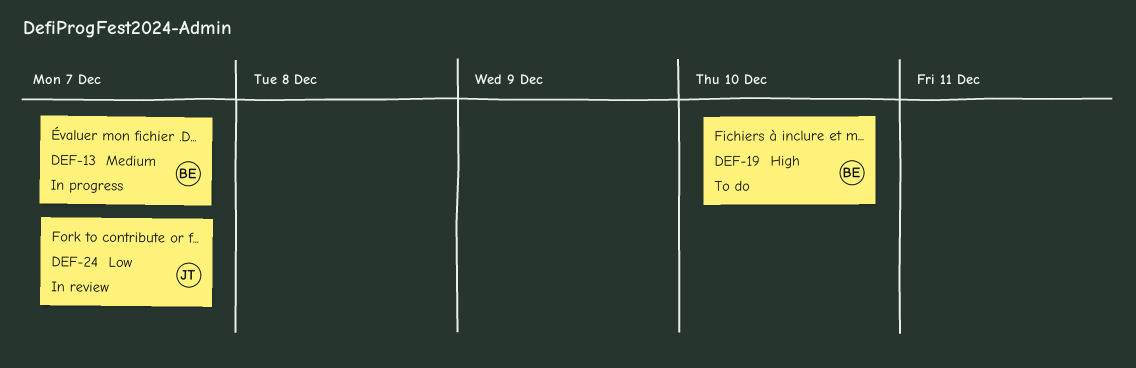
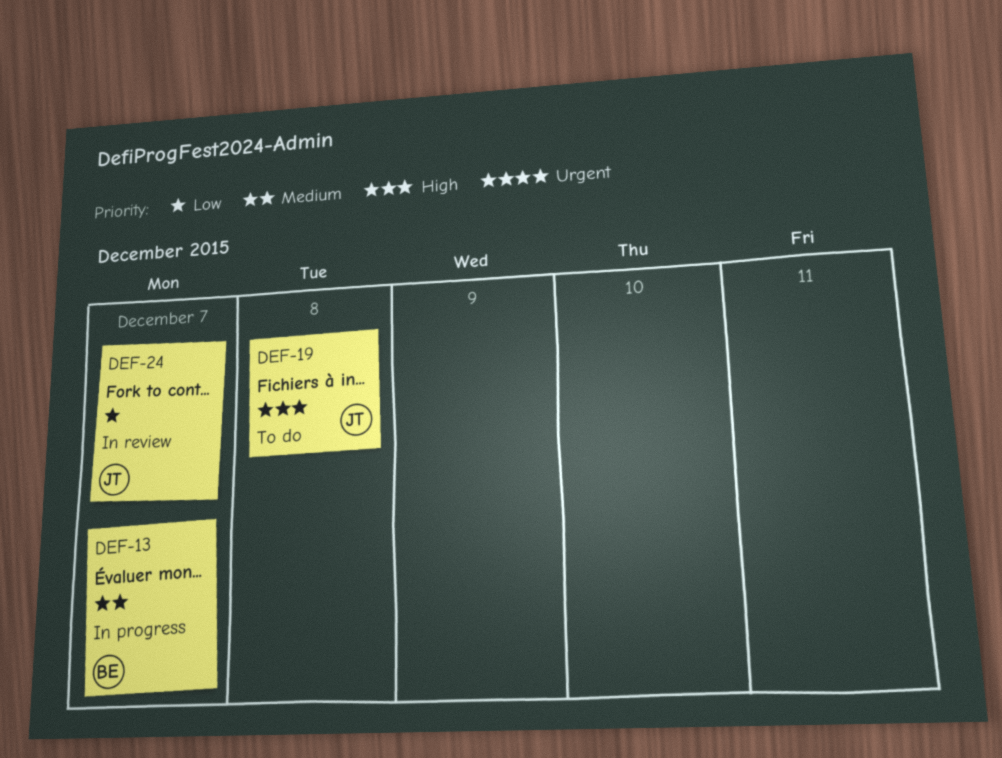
DEF-19, owner: BE -> JT
DEF-19, due: Dec 10 -> Dec 8

